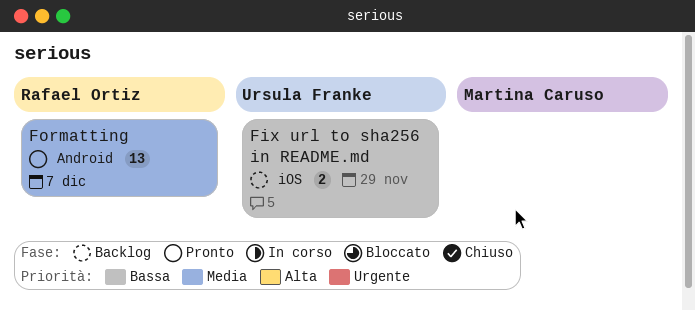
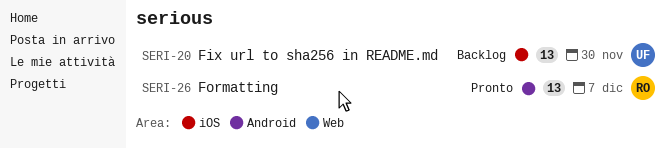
Fix url to sha256 in README.md, estimate: 2 -> 13
Fix url to sha256 in README.md, due: Nov 29 -> Nov 30

